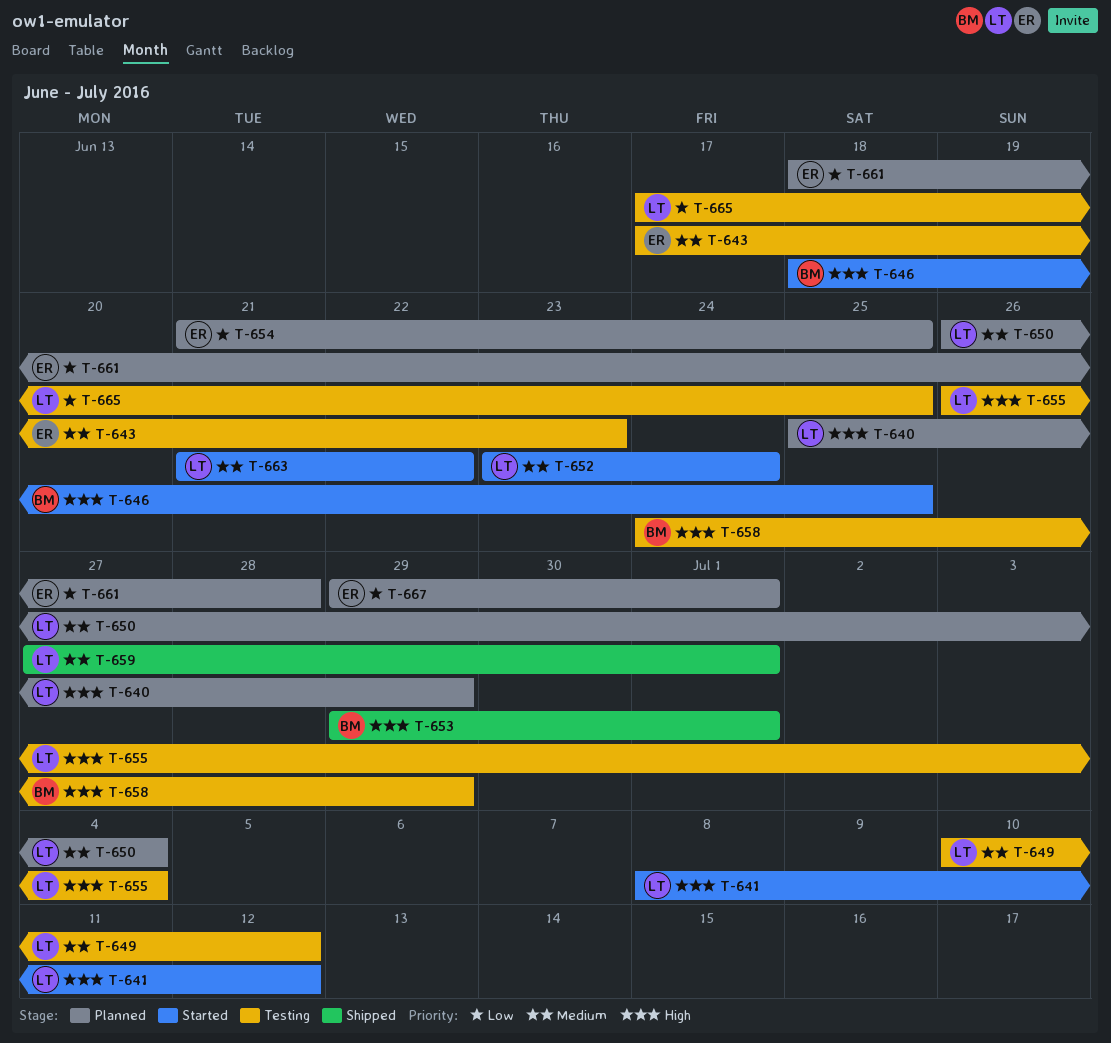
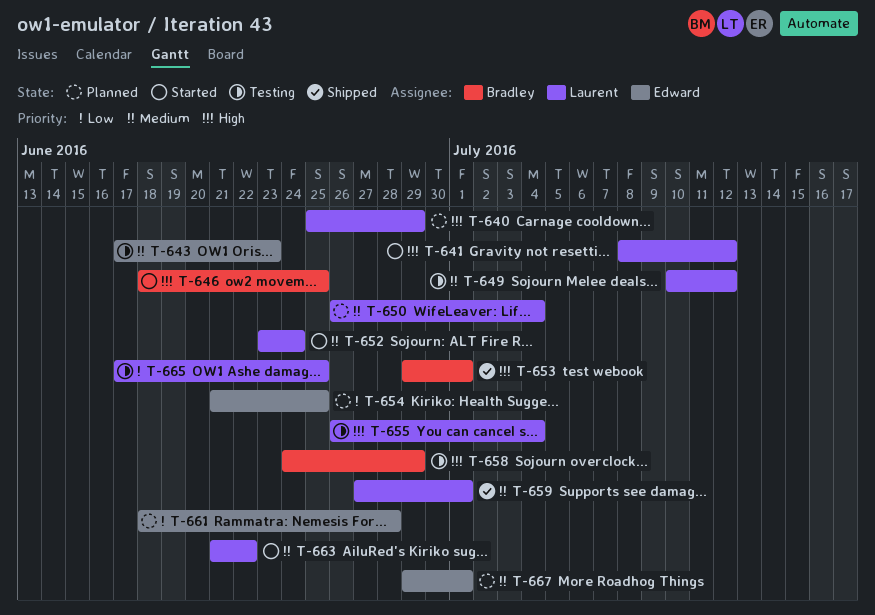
T-667, priority: Low -> Medium

